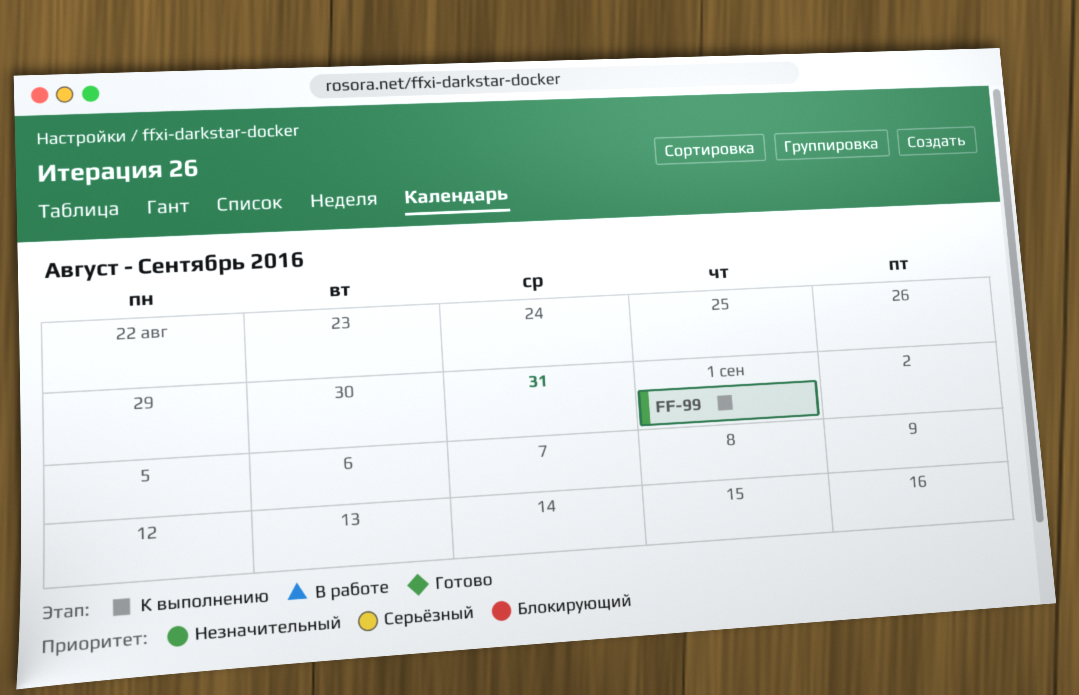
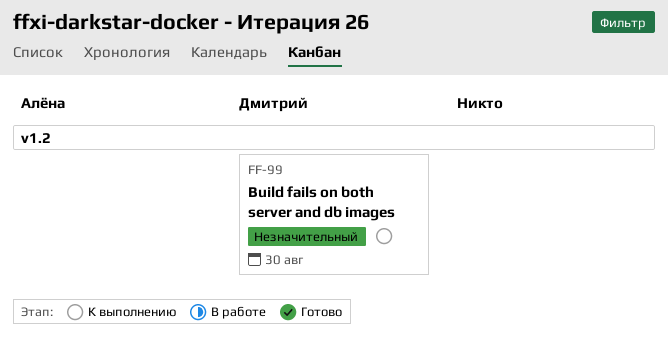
FF-99, due: Sep 1 -> Aug 30

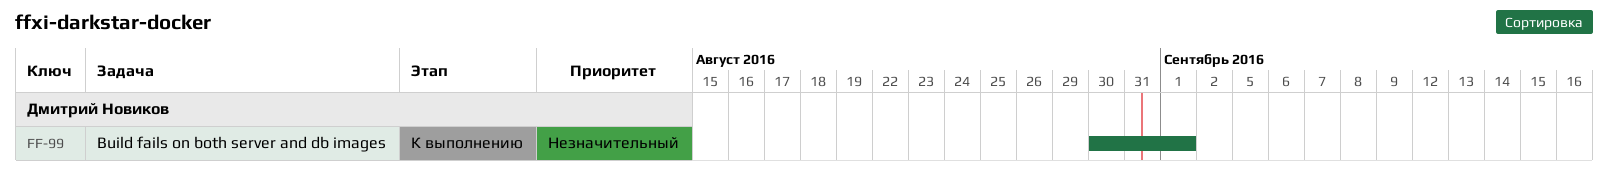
FF-99, due: Aug 30 -> Sep 1

